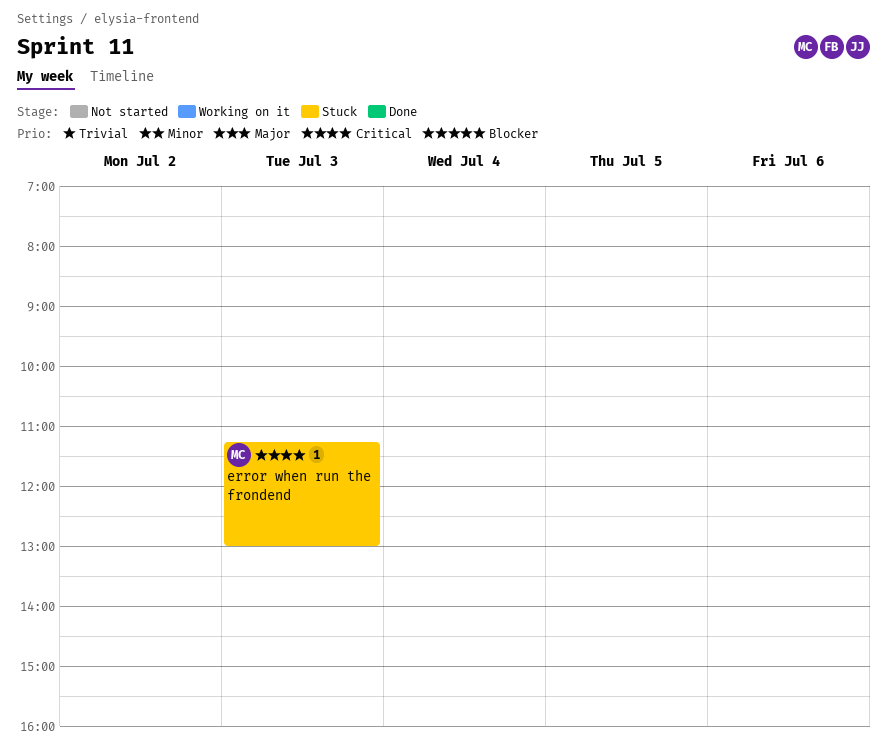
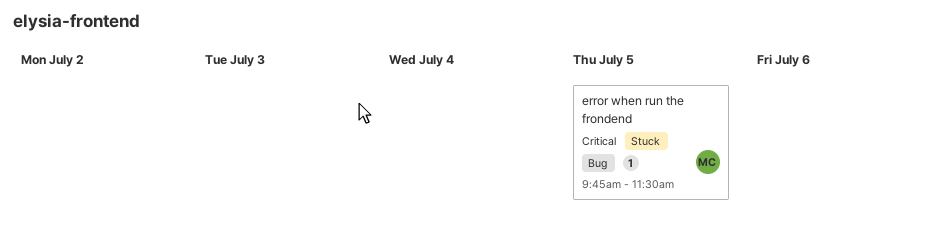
error when run the frondend, day: Jul 3 -> Jul 5
error when run the frondend, begins: 11:15 -> 09:45
error when run the frondend, ends: 13:00 -> 11:30

